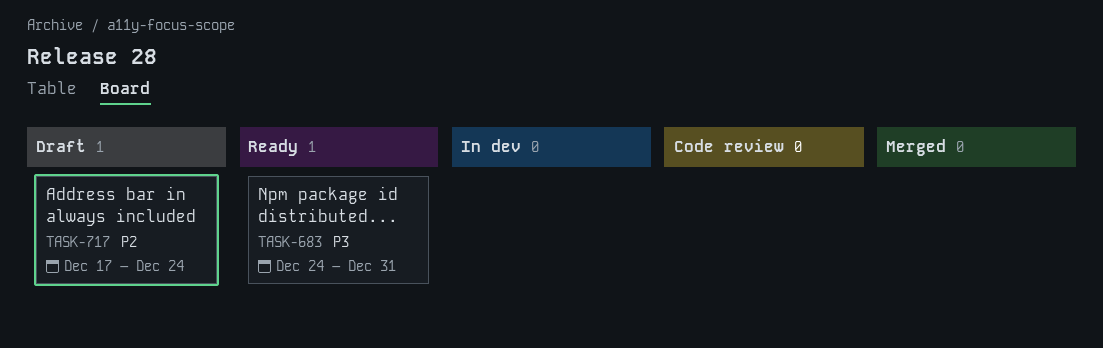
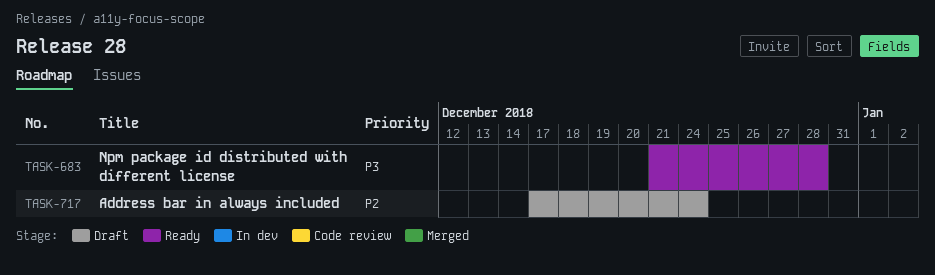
TASK-683, start: Dec 24 -> Dec 21
TASK-683, due: Dec 31 -> Dec 28

